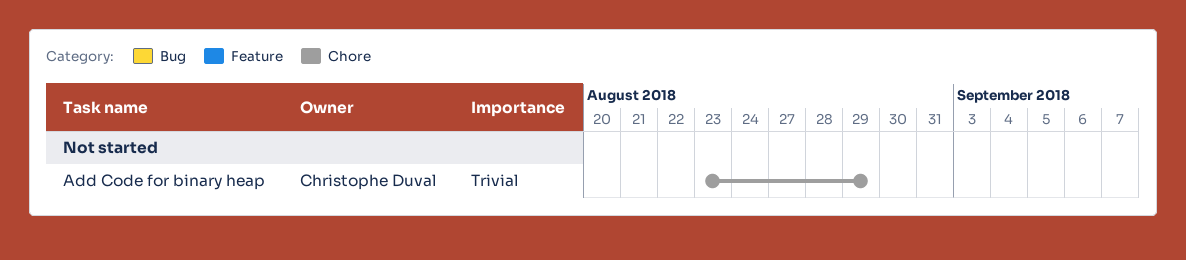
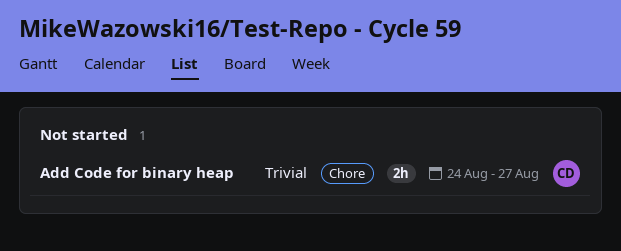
Add Code for binary heap, start: Aug 23 -> Aug 24
Add Code for binary heap, due: Aug 29 -> Aug 27

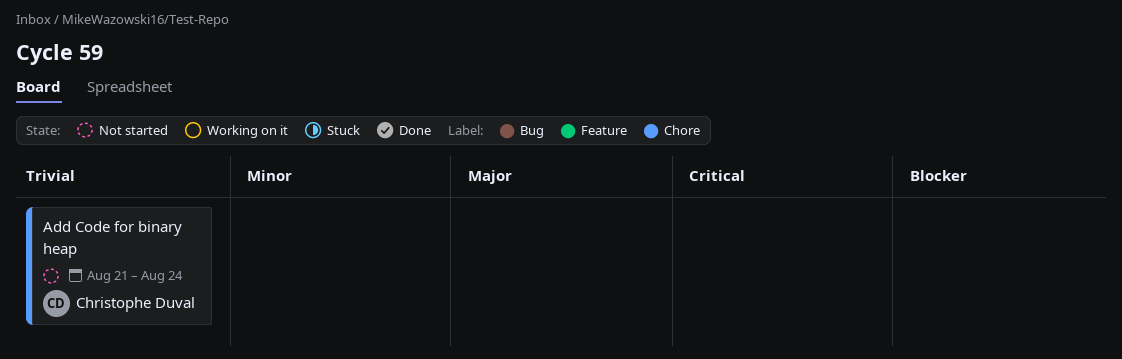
Add Code for binary heap, start: Aug 24 -> Aug 21
Add Code for binary heap, due: Aug 27 -> Aug 24

